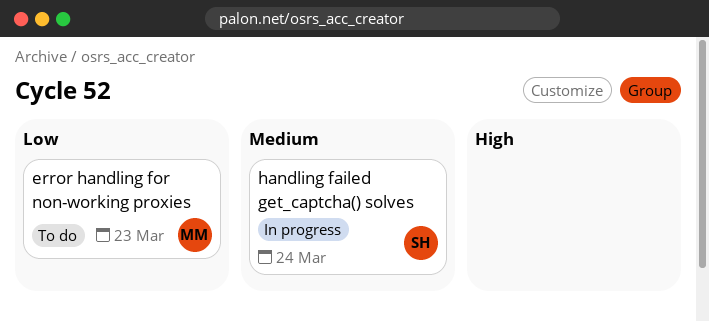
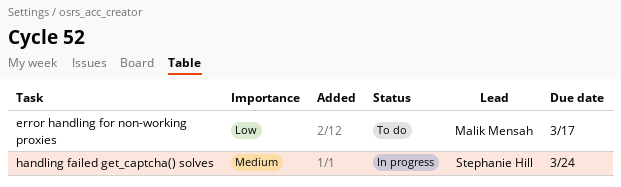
error handling for non-working proxies, due: Mar 23 -> Mar 17

